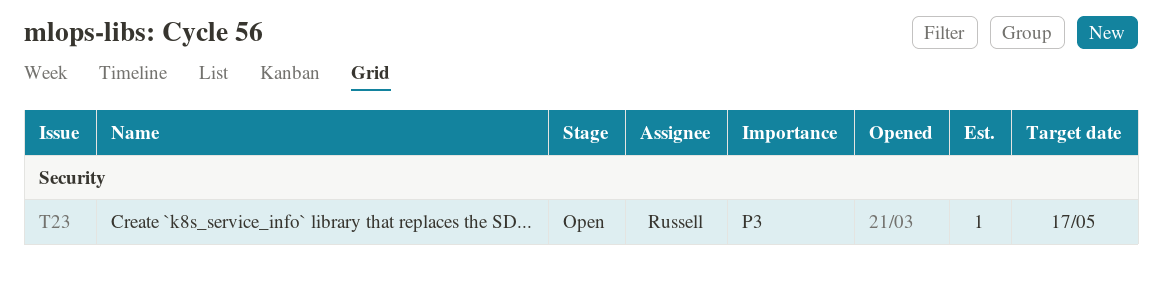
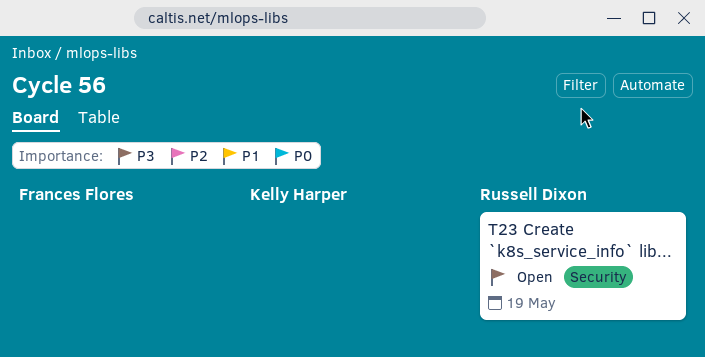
T23, due: May 17 -> May 19

